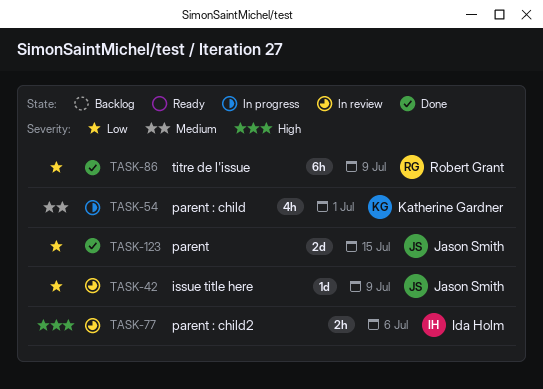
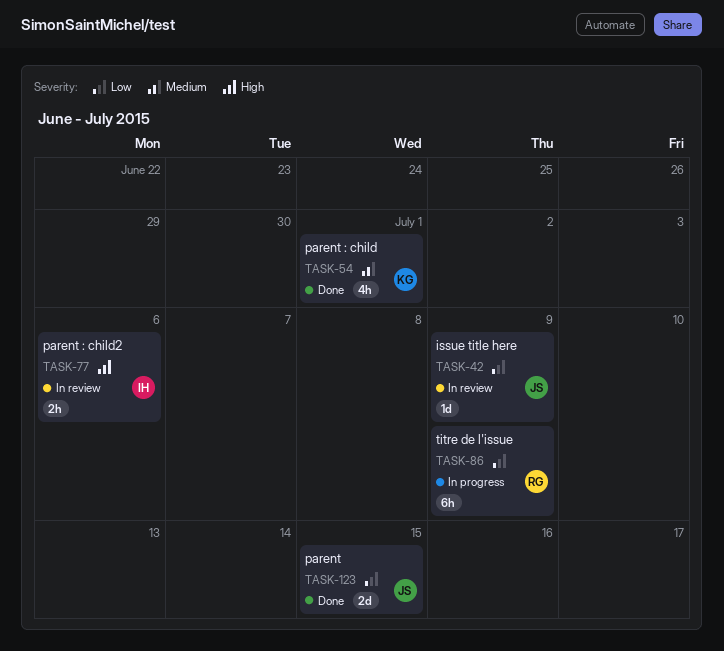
TASK-54, status: In progress -> Done
TASK-86, status: Done -> In progress

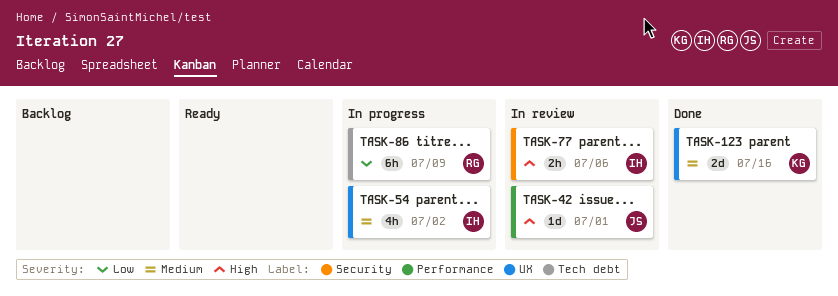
TASK-42, priority: Low -> High
TASK-42, due: Jul 9 -> Jul 1
TASK-54, status: Done -> In progress
TASK-54, owner: KG -> IH
TASK-54, due: Jul 1 -> Jul 2
TASK-123, owner: JS -> KG
TASK-123, priority: Low -> Medium
TASK-123, due: Jul 15 -> Jul 16

